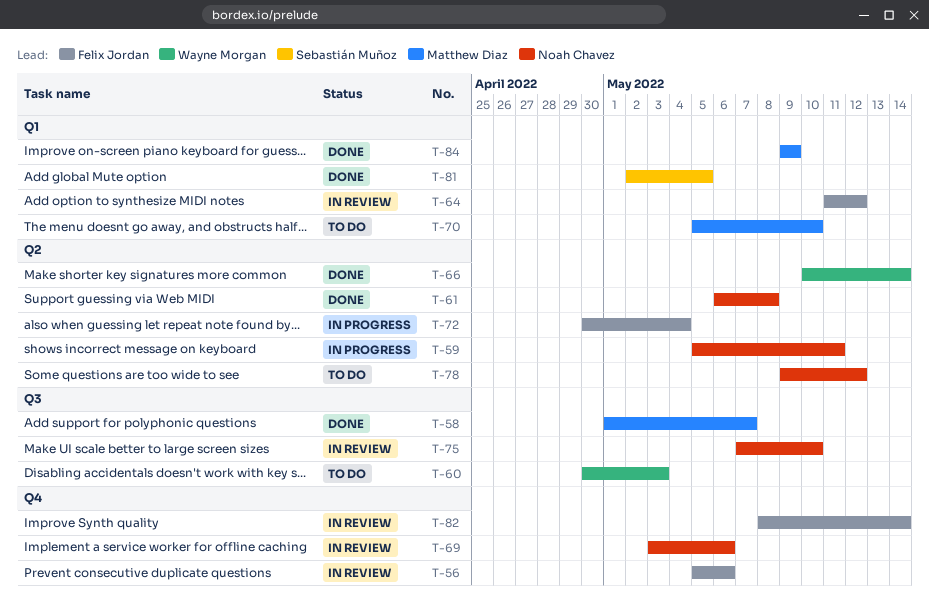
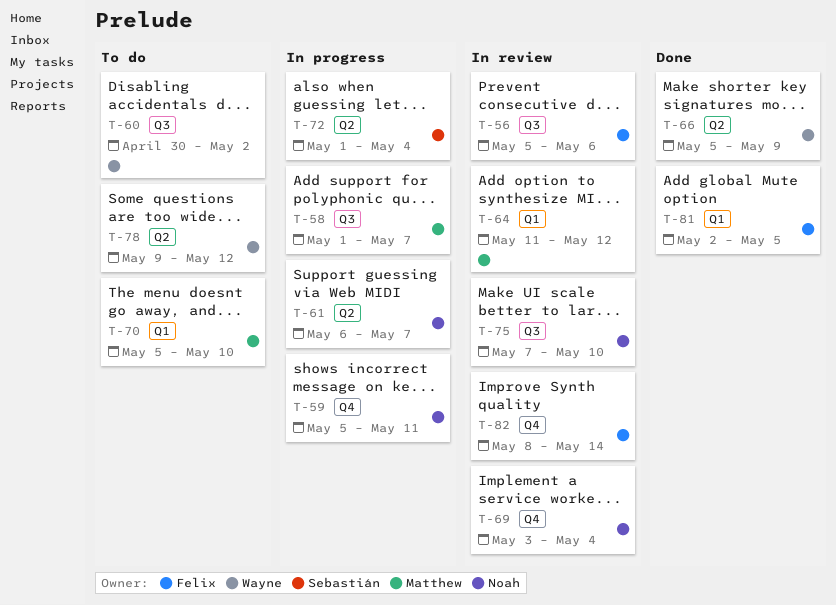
T-56, label: Q4 -> Q3
T-58, status: Done -> In progress
T-59, label: Q2 -> Q4
T-60, due: May 3 -> May 2
T-61, status: Done -> In progress
T-61, due: May 8 -> May 7
T-64, owner: Felix Jordan -> Matthew Diaz
T-66, start: May 10 -> May 5
T-66, due: May 14 -> May 9
T-69, due: May 6 -> May 4
T-72, owner: Felix Jordan -> Sebastián Muñoz
T-72, start: Apr 30 -> May 1
T-78, owner: Noah Chavez -> Wayne Morgan
T-81, owner: Sebastián Muñoz -> Felix Jordan
T-84: present -> none

